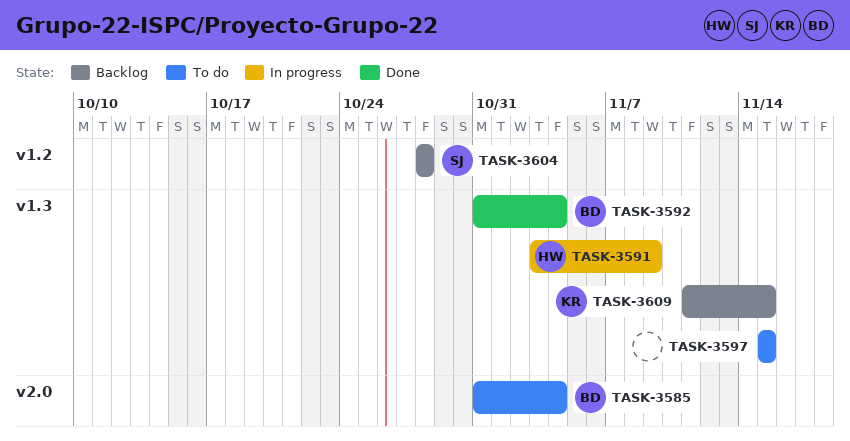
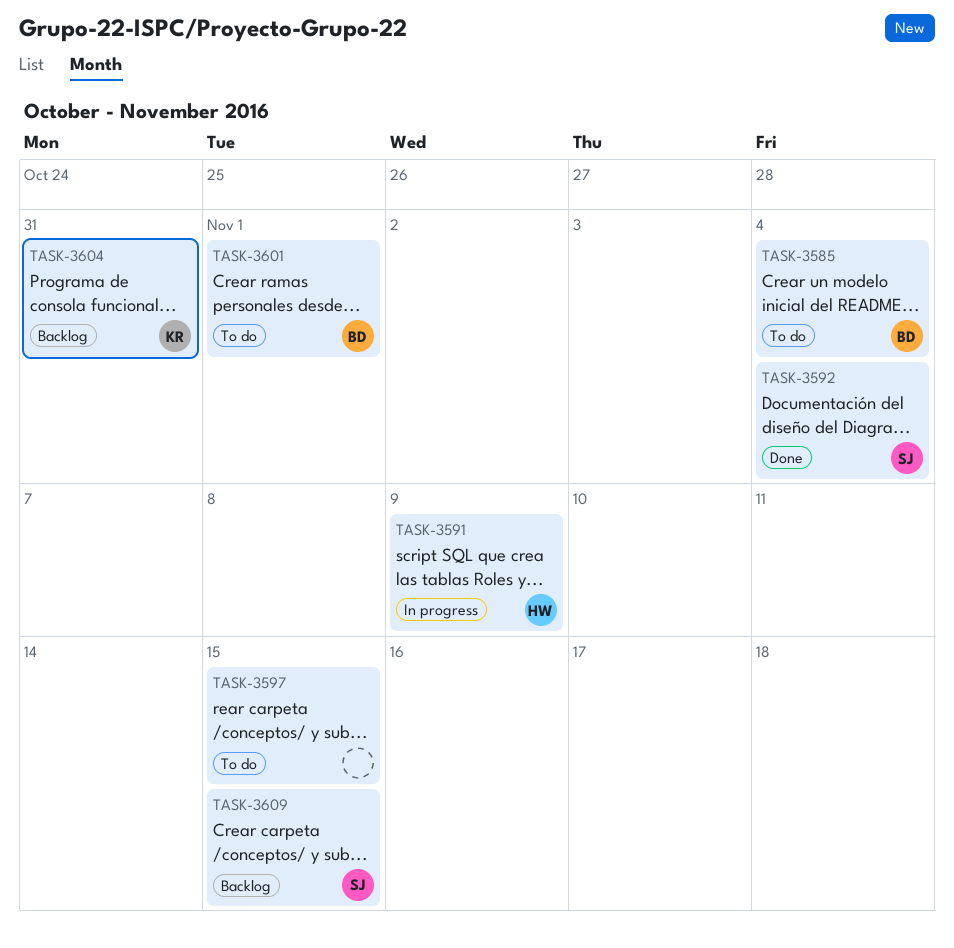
TASK-3592, owner: BD -> SJ
TASK-3601: none -> present
TASK-3604, owner: SJ -> KR
TASK-3604, due: Oct 28 -> Oct 31
TASK-3609, owner: KR -> SJ

